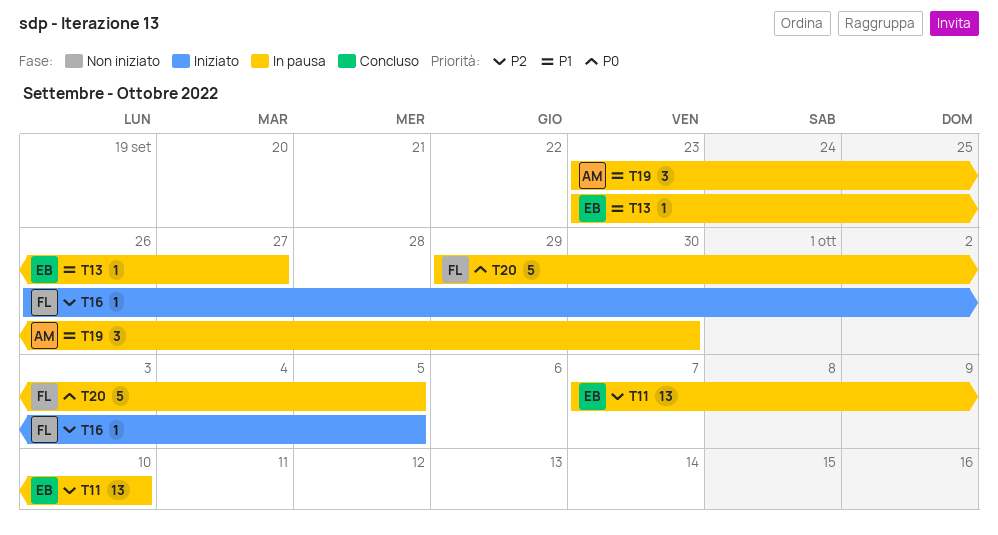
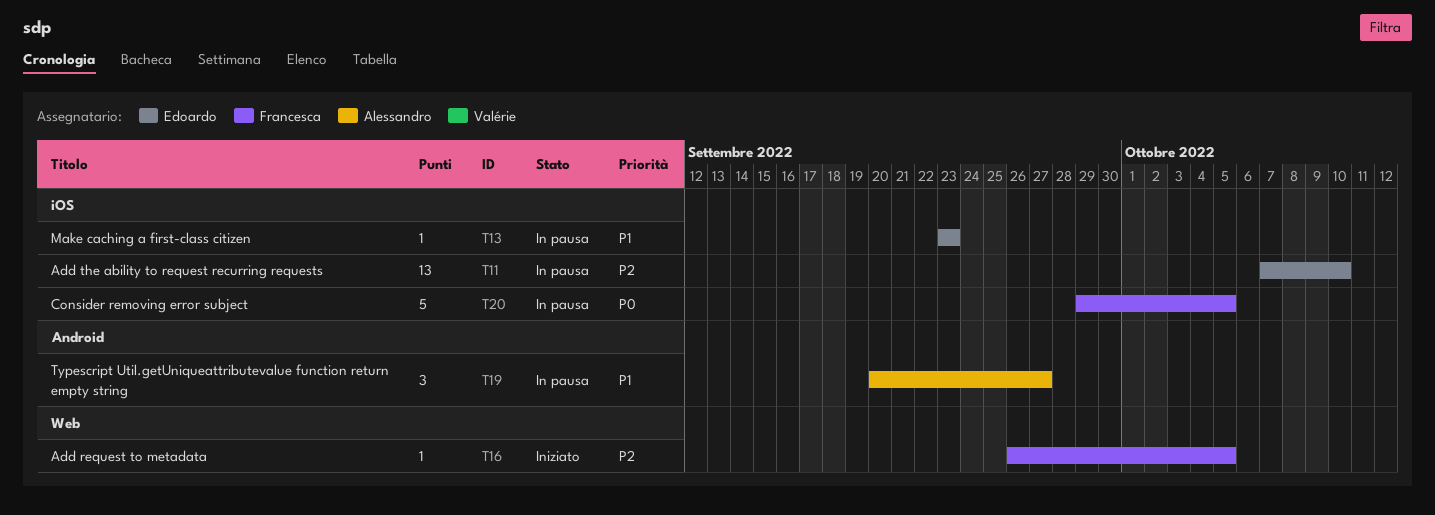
T13, due: Sep 27 -> Sep 23
T19, start: Sep 23 -> Sep 20
T19, due: Sep 30 -> Sep 27

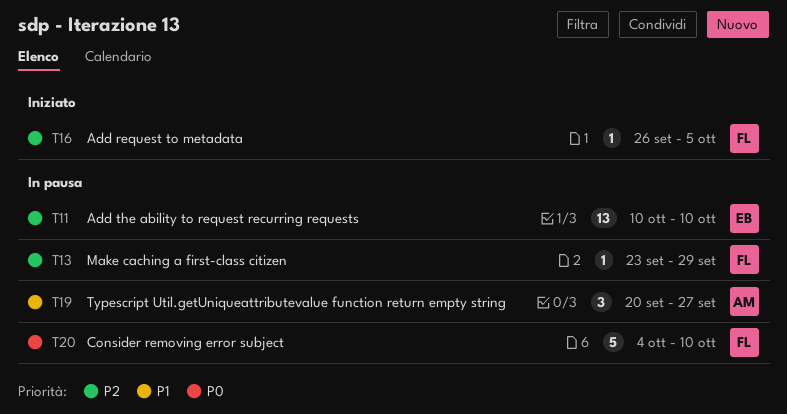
T11, start: Oct 7 -> Oct 10
T13, owner: Edoardo -> Francesca
T13, priority: P1 -> P2
T13, due: Sep 23 -> Sep 29
T20, start: Sep 29 -> Oct 4
T20, due: Oct 5 -> Oct 10

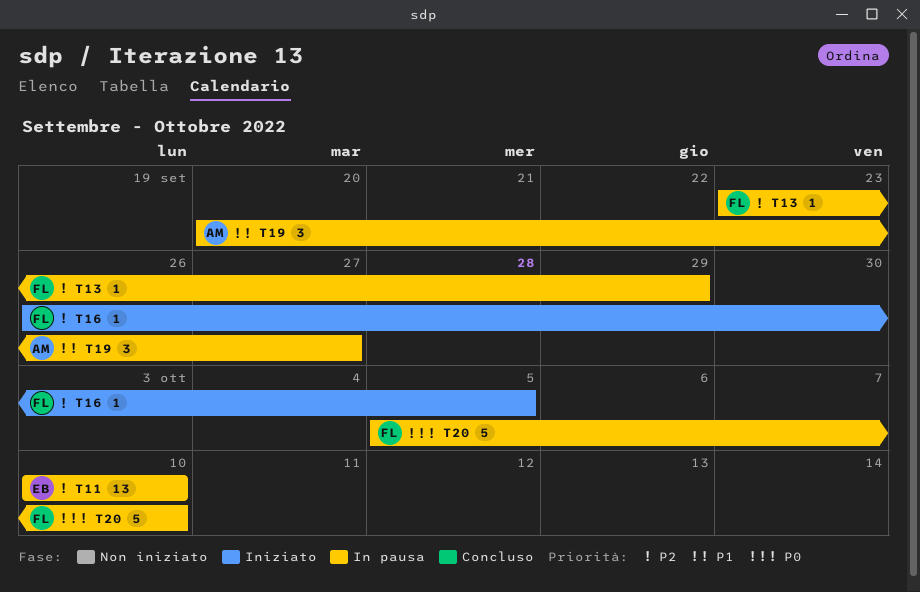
T20, start: Oct 4 -> Oct 5

